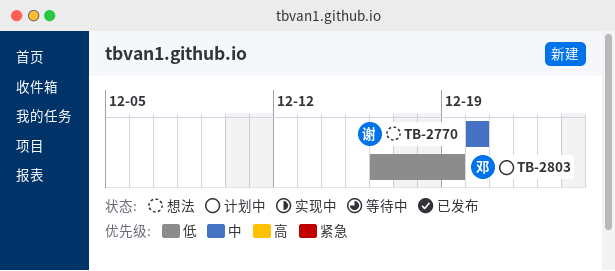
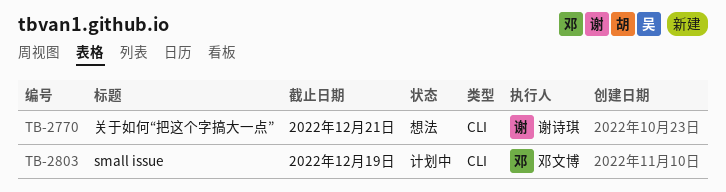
TB-2770, due: Dec 20 -> Dec 21

